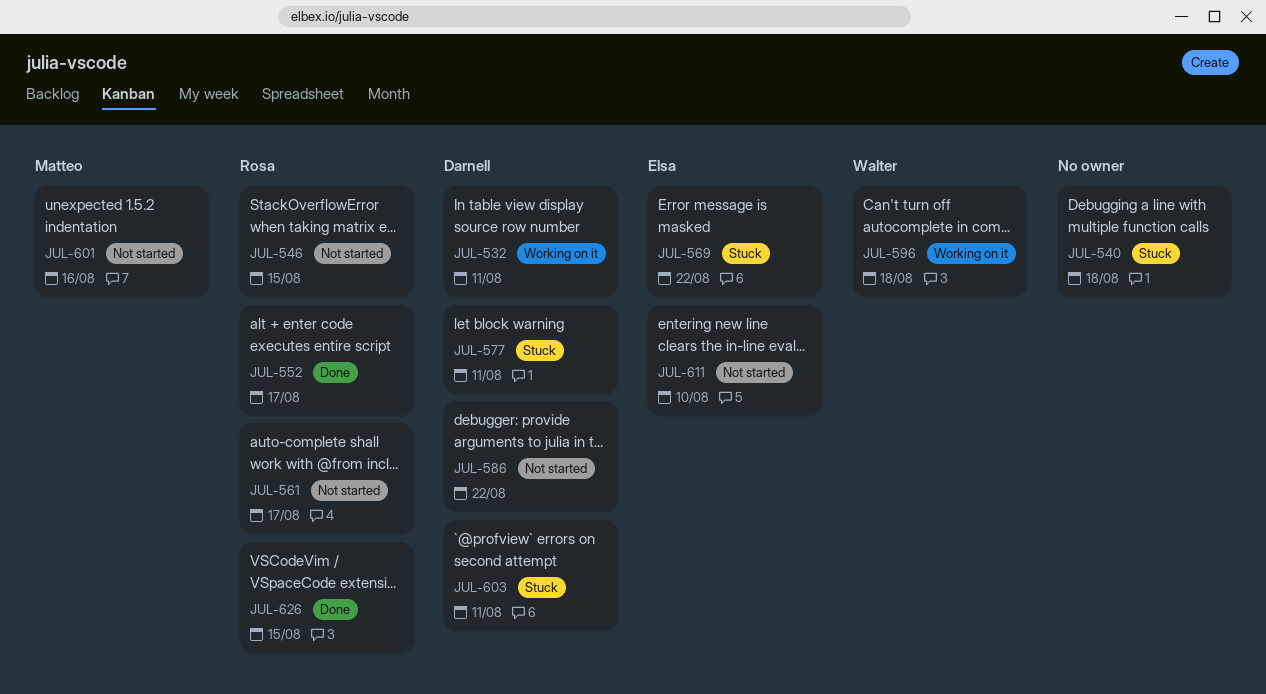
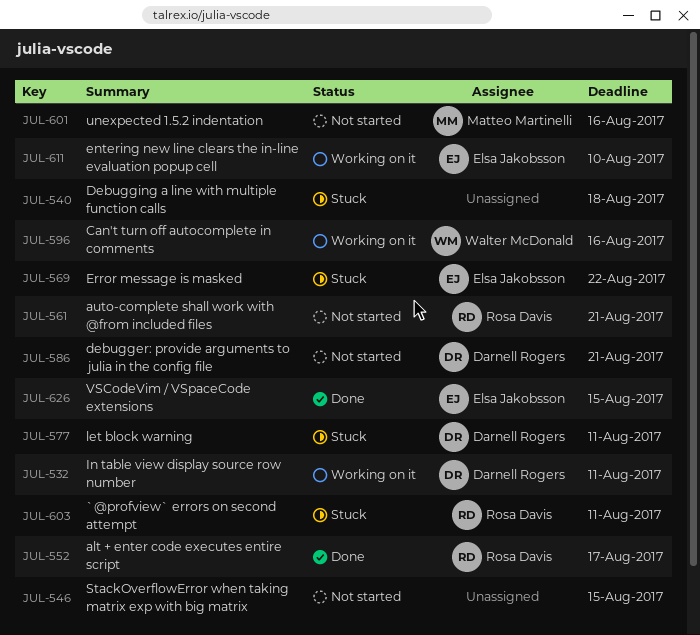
JUL-546, owner: Rosa Davis -> none
JUL-561, due: Aug 17 -> Aug 21
JUL-586, due: Aug 22 -> Aug 21
JUL-596, due: Aug 18 -> Aug 16
JUL-603, owner: Darnell Rogers -> Rosa Davis
JUL-611, status: Not started -> Working on it
JUL-626, owner: Rosa Davis -> Elsa Jakobsson

